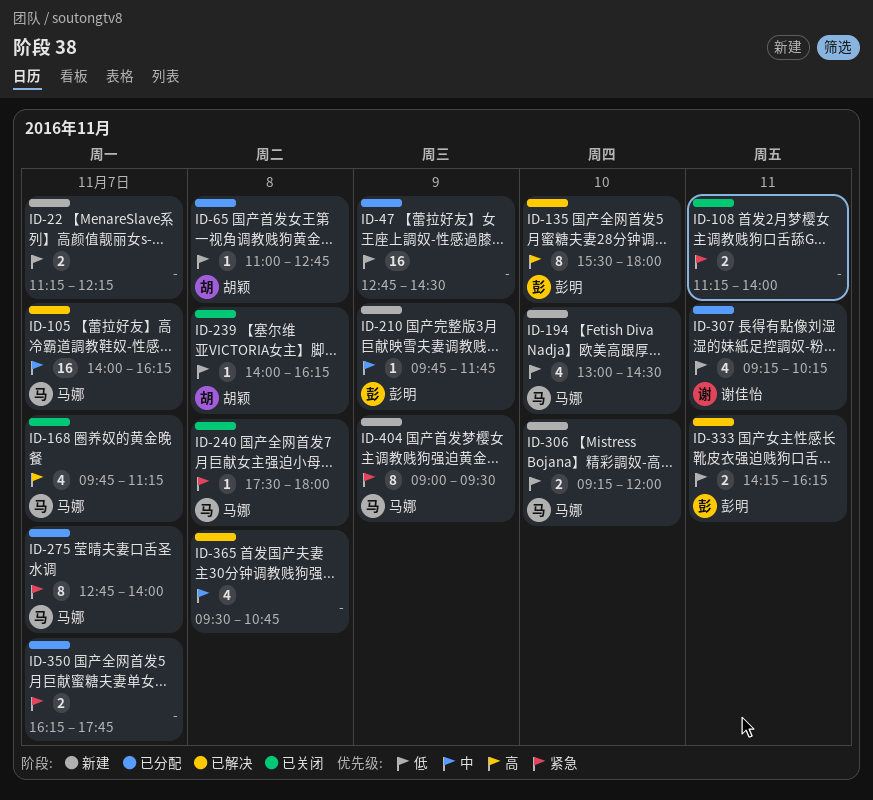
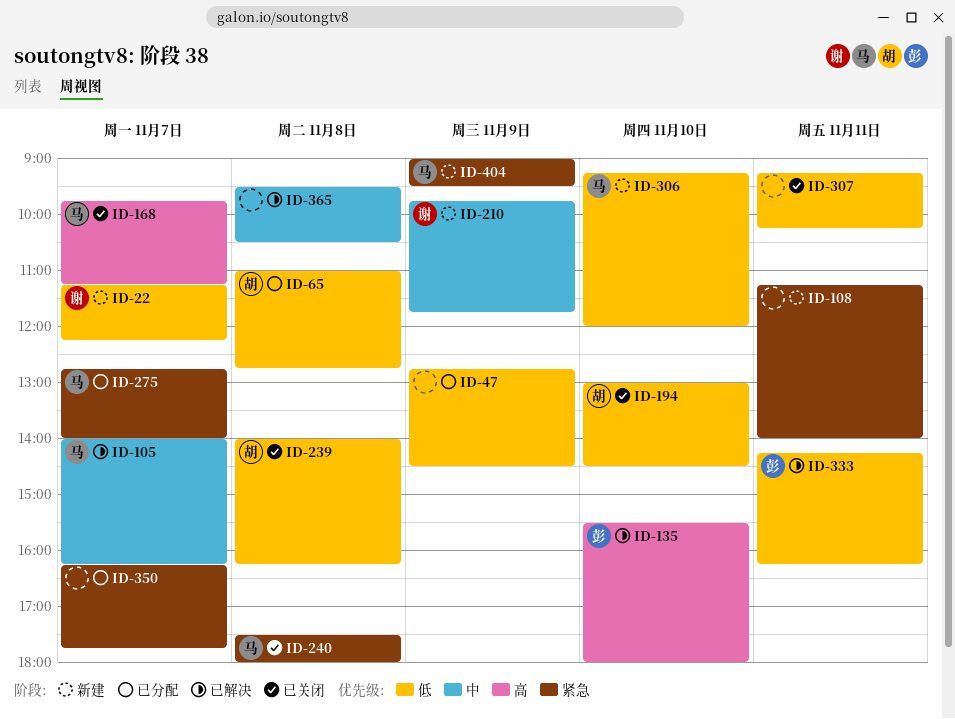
ID-22, owner: none -> 谢佳怡
ID-108, status: 已关闭 -> 新建
ID-194, status: 新建 -> 已关闭
ID-194, owner: 马娜 -> 胡颖
ID-210, owner: 彭明 -> 谢佳怡
ID-307, status: 已分配 -> 已关闭
ID-307, owner: 谢佳怡 -> none
ID-365, ends: 10:45 -> 10:30

